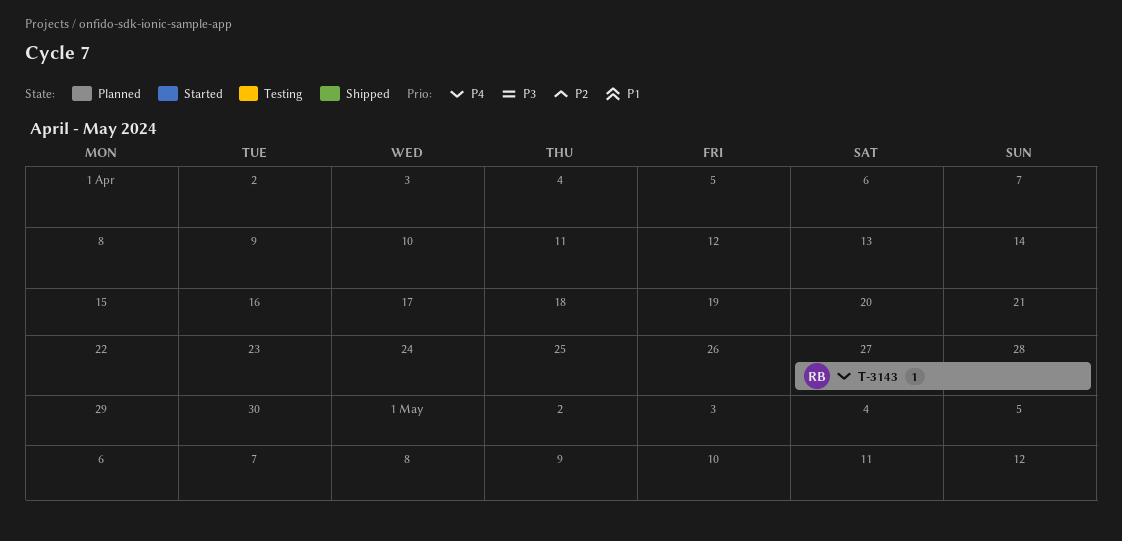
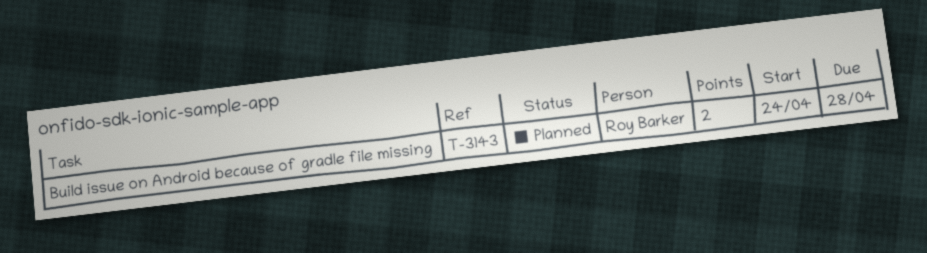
T-3143, estimate: 1 -> 2
T-3143, start: Apr 27 -> Apr 24

